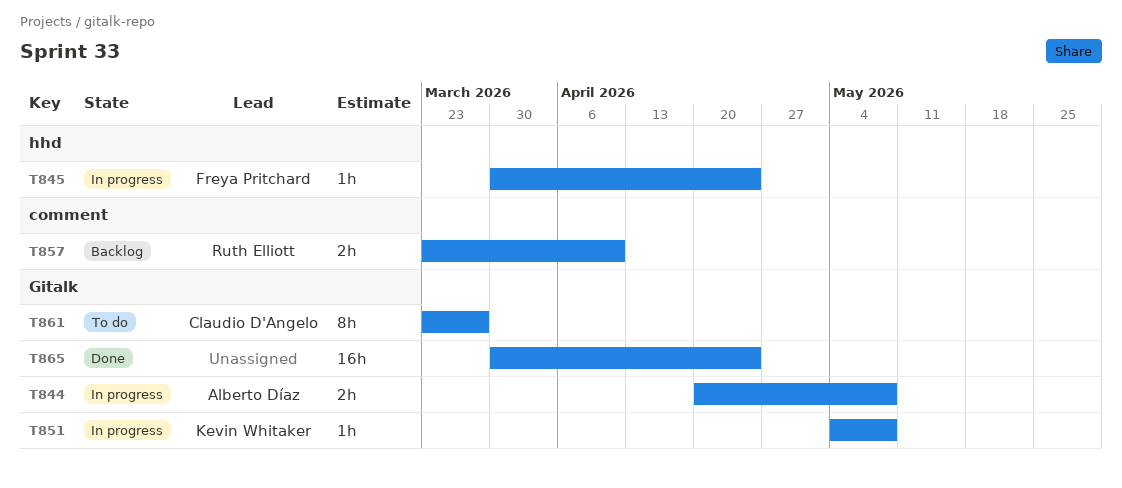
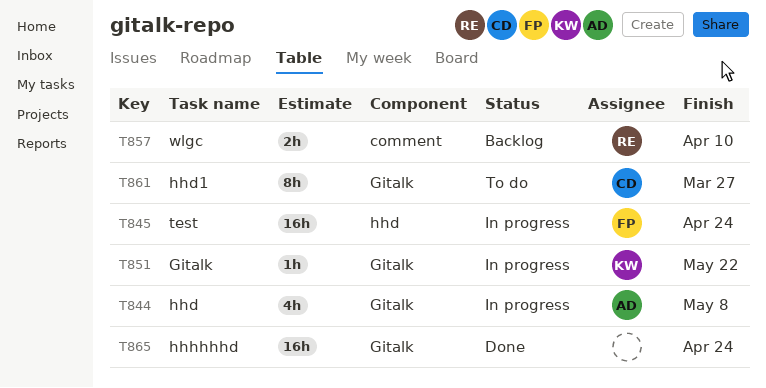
T844, estimate: 2h -> 4h
T845, estimate: 1h -> 16h
T851, due: May 8 -> May 22

